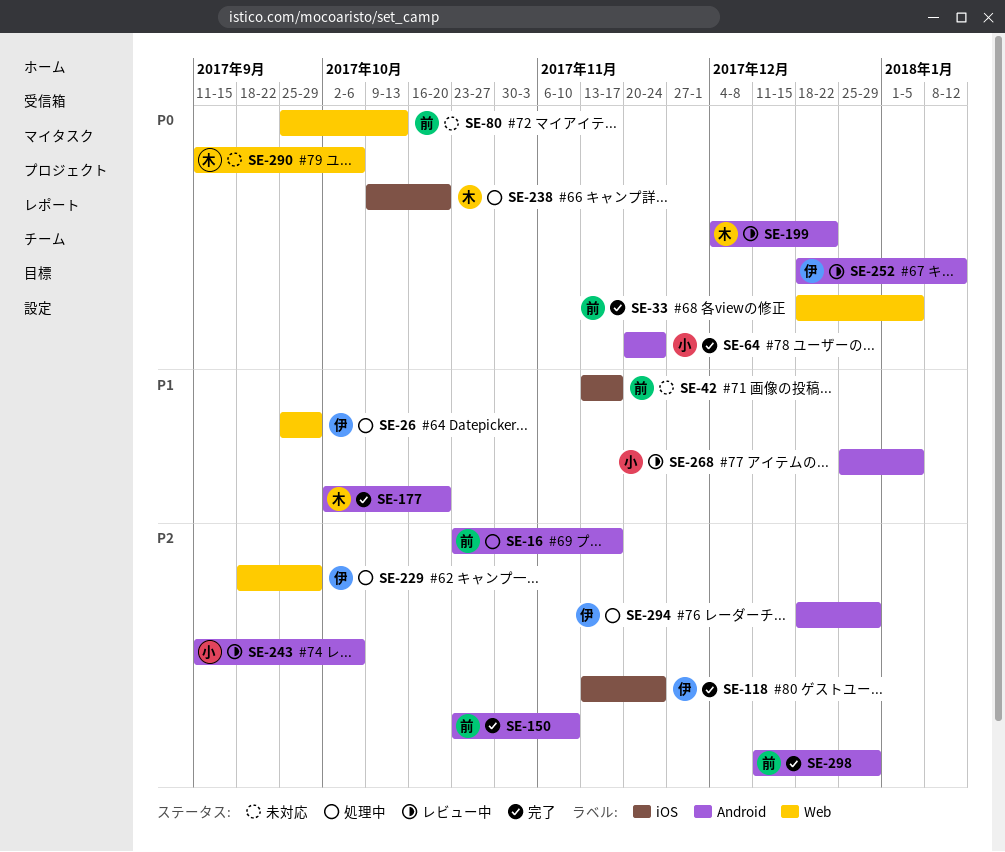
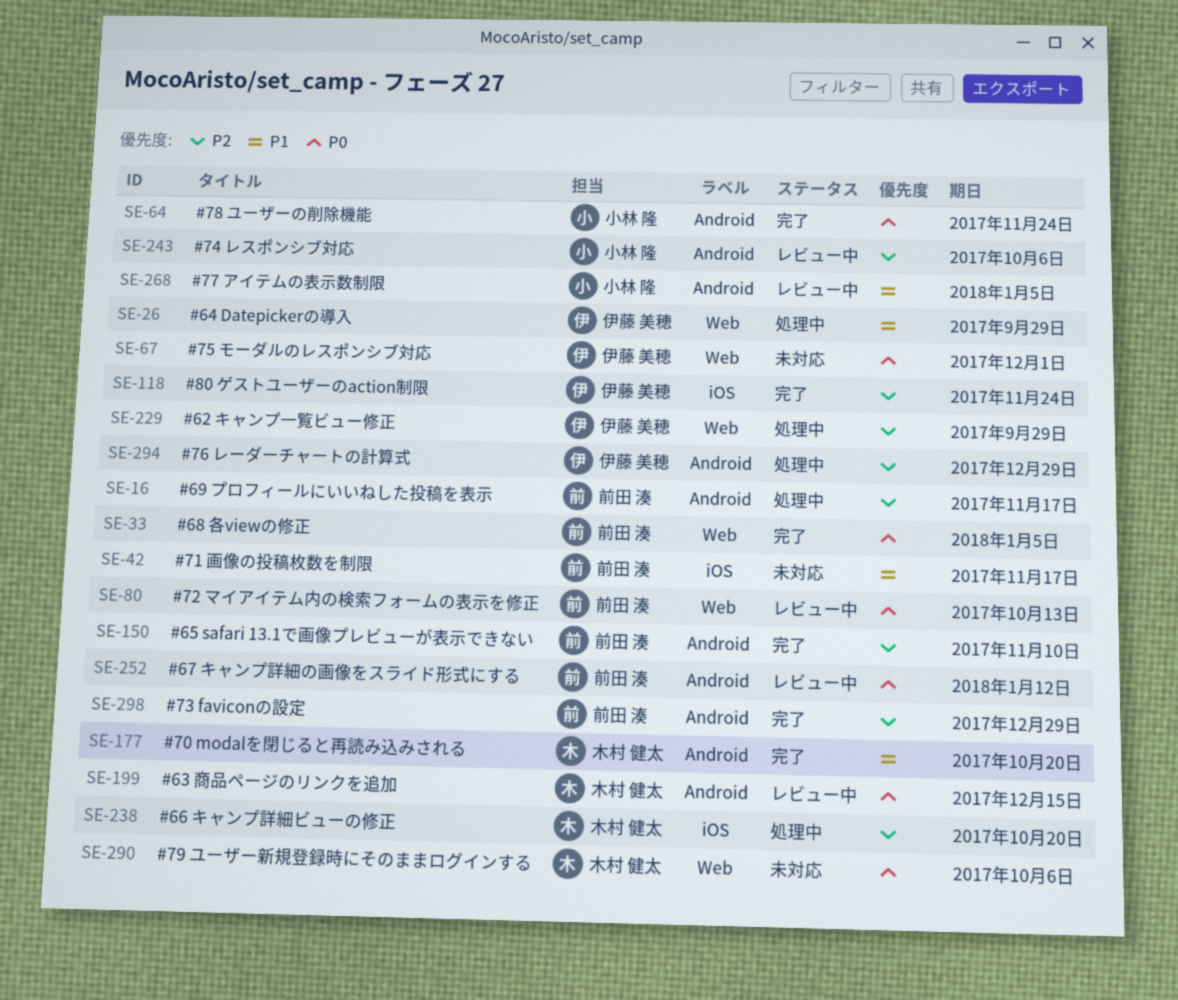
SE-67: none -> present
SE-80, status: 未対応 -> レビュー中
SE-199, due: Dec 22 -> Dec 15
SE-238, priority: P0 -> P2
SE-252, owner: 伊藤 美穂 -> 前田 湊

